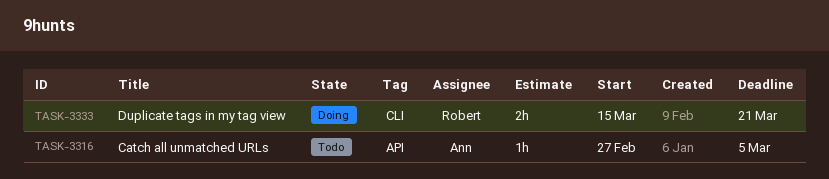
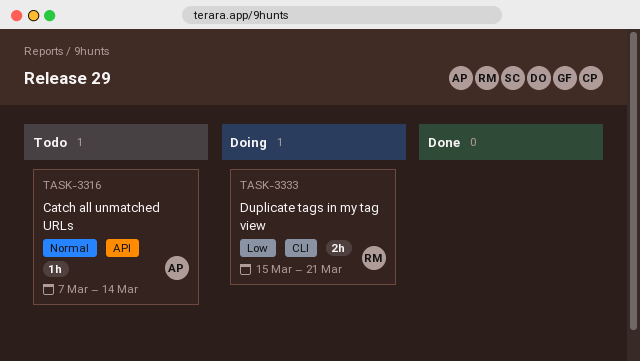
TASK-3316, start: Feb 27 -> Mar 7
TASK-3316, due: Mar 5 -> Mar 14

